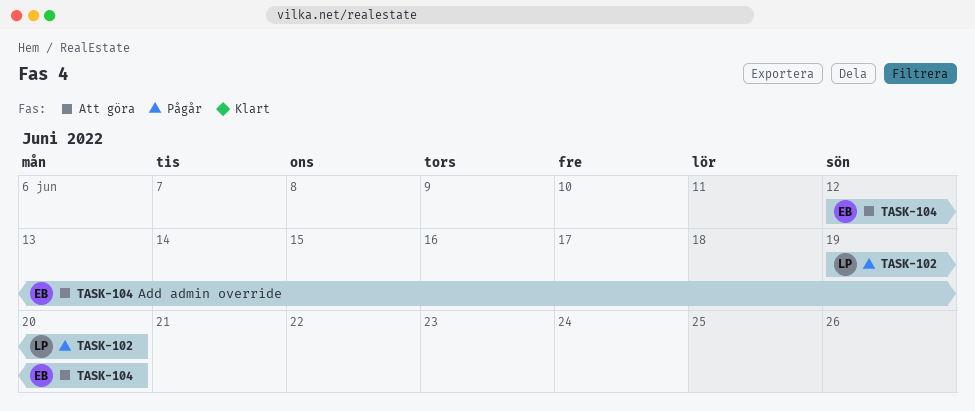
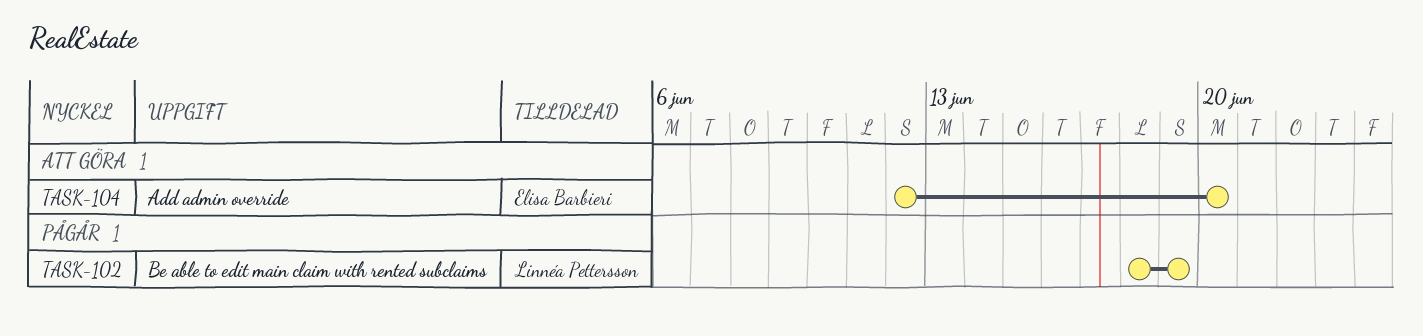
TASK-102, start: Jun 19 -> Jun 18
TASK-102, due: Jun 20 -> Jun 19

